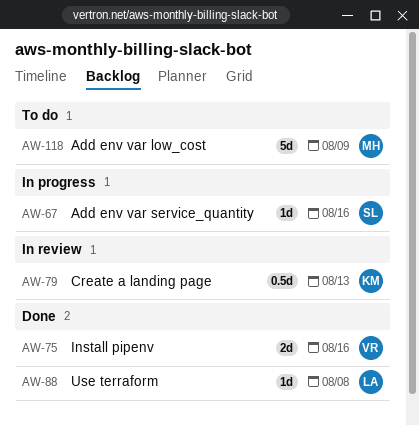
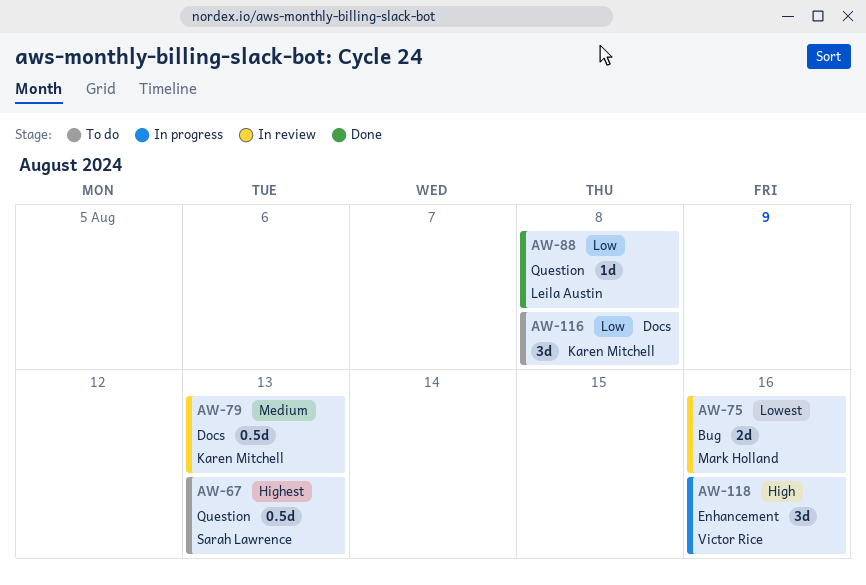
AW-67, status: In progress -> To do
AW-67, estimate: 1d -> 0.5d
AW-67, due: Aug 16 -> Aug 13
AW-75, status: Done -> In review
AW-75, owner: Victor Rice -> Mark Holland
AW-116: none -> present
AW-118, status: To do -> In progress
AW-118, owner: Mark Holland -> Victor Rice
AW-118, estimate: 5d -> 3d
AW-118, due: Aug 9 -> Aug 16

